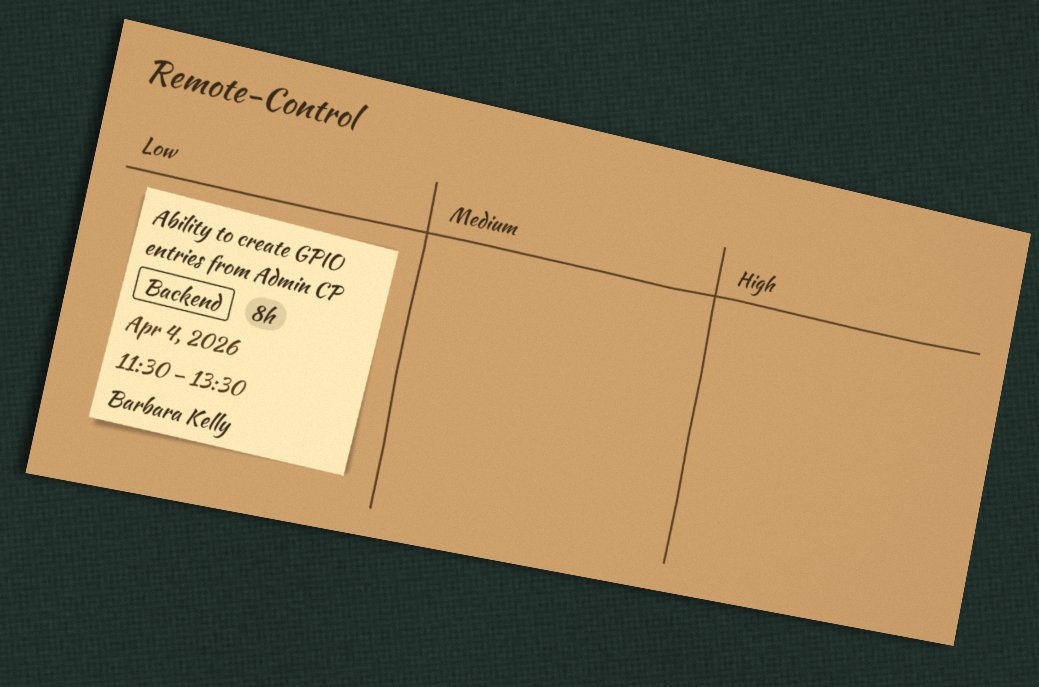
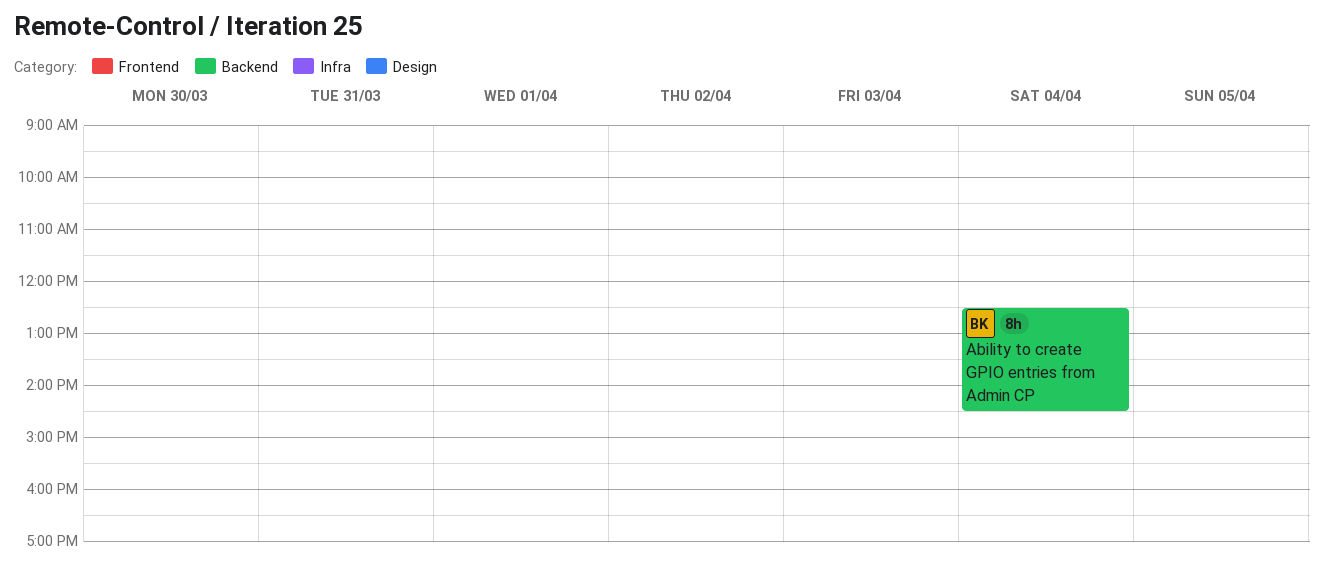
Ability to create GPIO entries from Admin CP, begins: 11:30 -> 12:30
Ability to create GPIO entries from Admin CP, ends: 13:30 -> 14:30

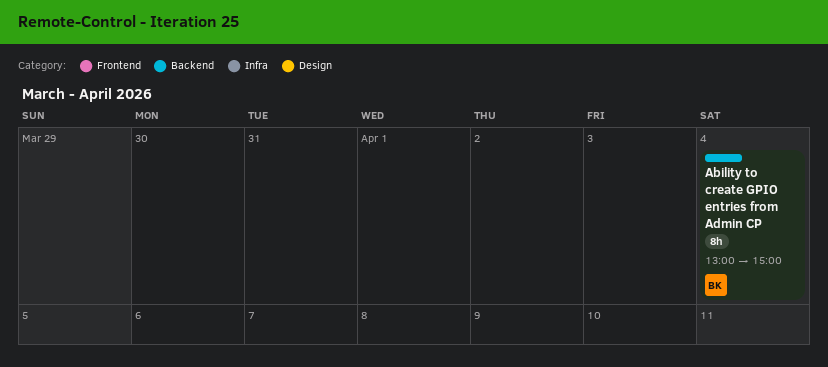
Ability to create GPIO entries from Admin CP, begins: 12:30 -> 13:00
Ability to create GPIO entries from Admin CP, ends: 14:30 -> 15:00

